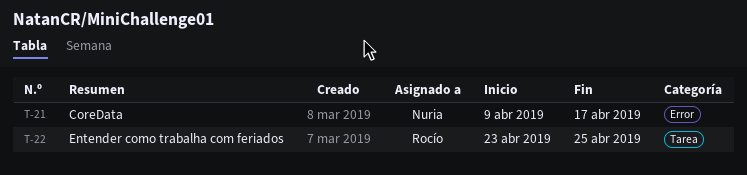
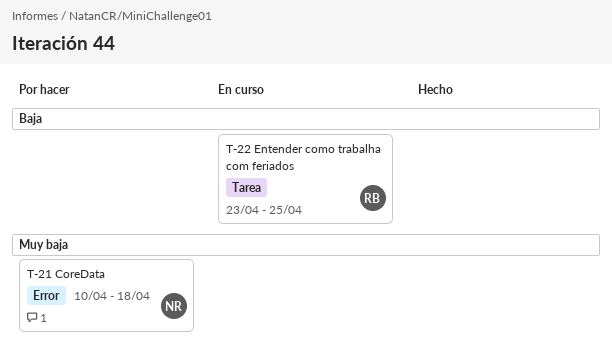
T-21, start: Apr 9 -> Apr 10
T-21, due: Apr 17 -> Apr 18

